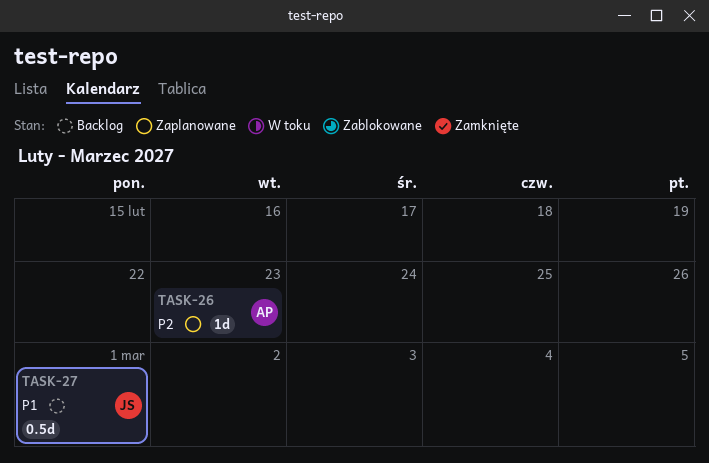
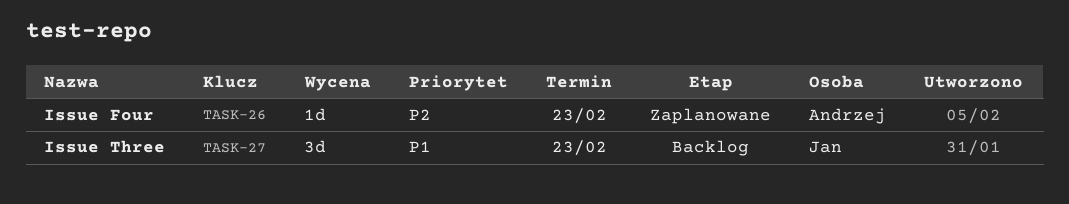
TASK-27, estimate: 0.5d -> 3d
TASK-27, due: Mar 1 -> Feb 23

